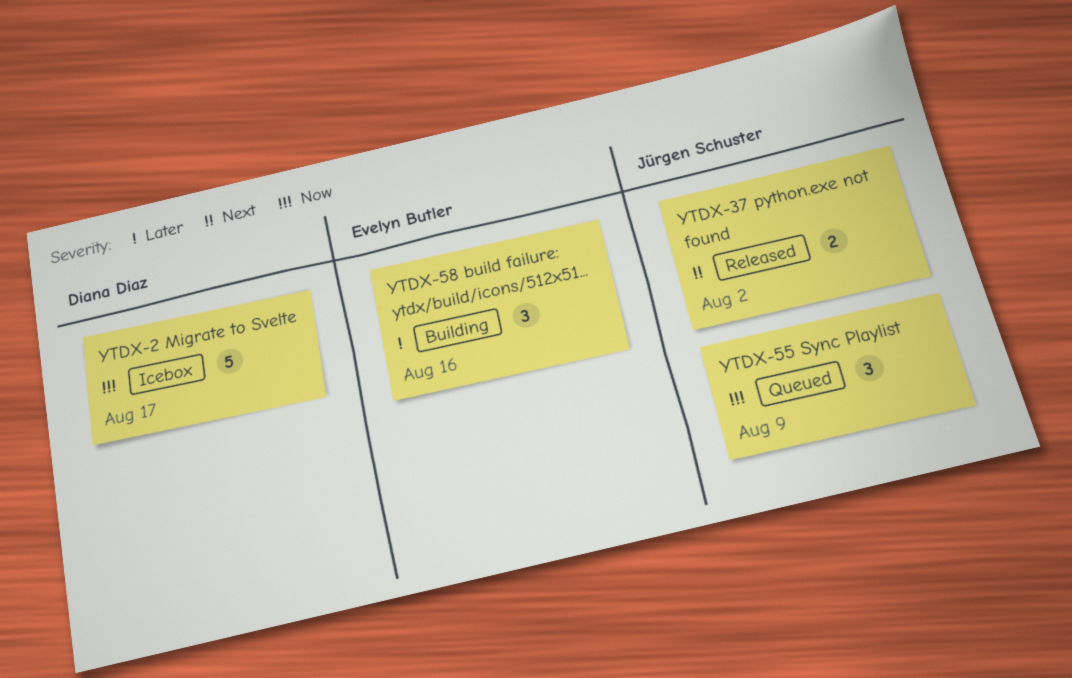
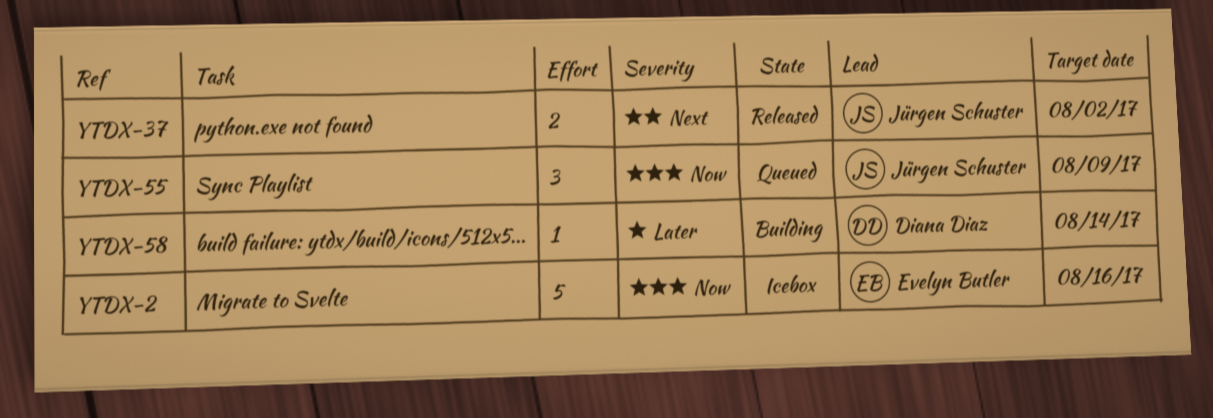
YTDX-2, owner: Diana Diaz -> Evelyn Butler
YTDX-2, due: Aug 17 -> Aug 16
YTDX-58, owner: Evelyn Butler -> Diana Diaz
YTDX-58, estimate: 3 -> 1
YTDX-58, due: Aug 16 -> Aug 14

